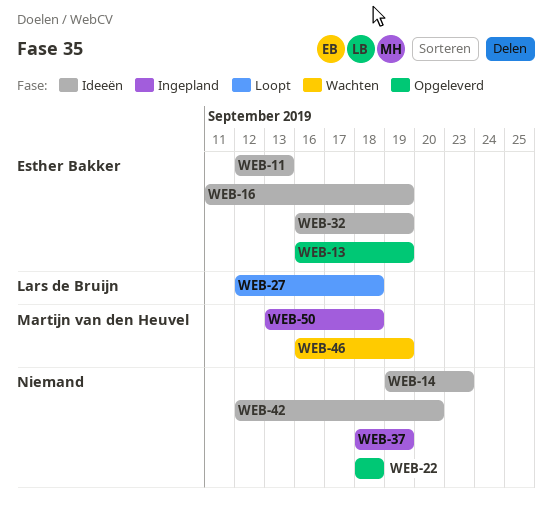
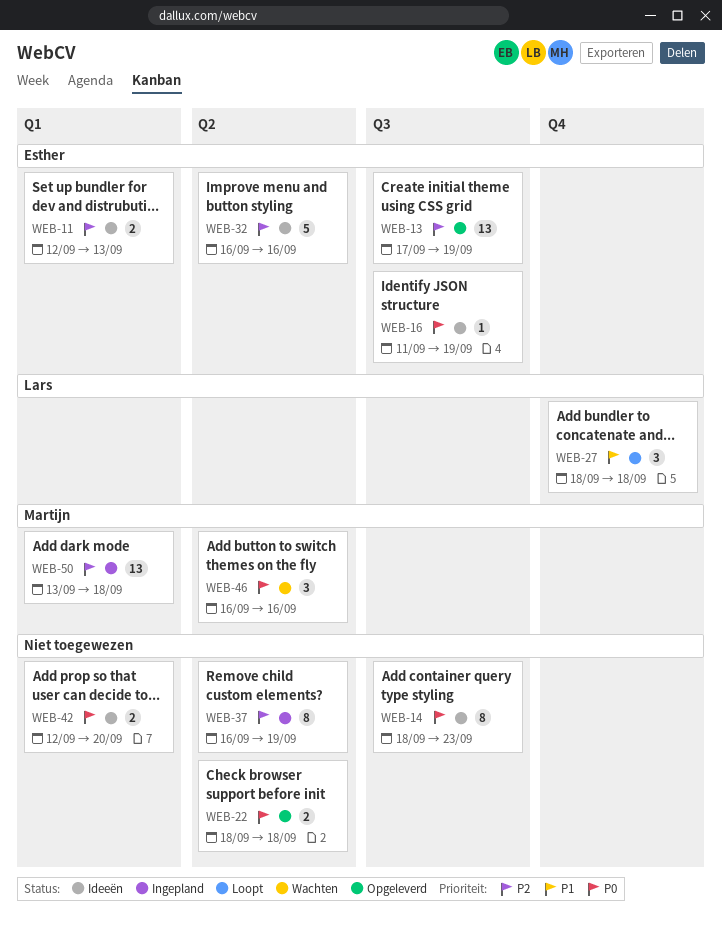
WEB-13, start: Sep 16 -> Sep 17
WEB-14, start: Sep 19 -> Sep 18
WEB-27, start: Sep 12 -> Sep 18
WEB-32, due: Sep 19 -> Sep 16
WEB-37, start: Sep 18 -> Sep 16
WEB-46, due: Sep 19 -> Sep 16

